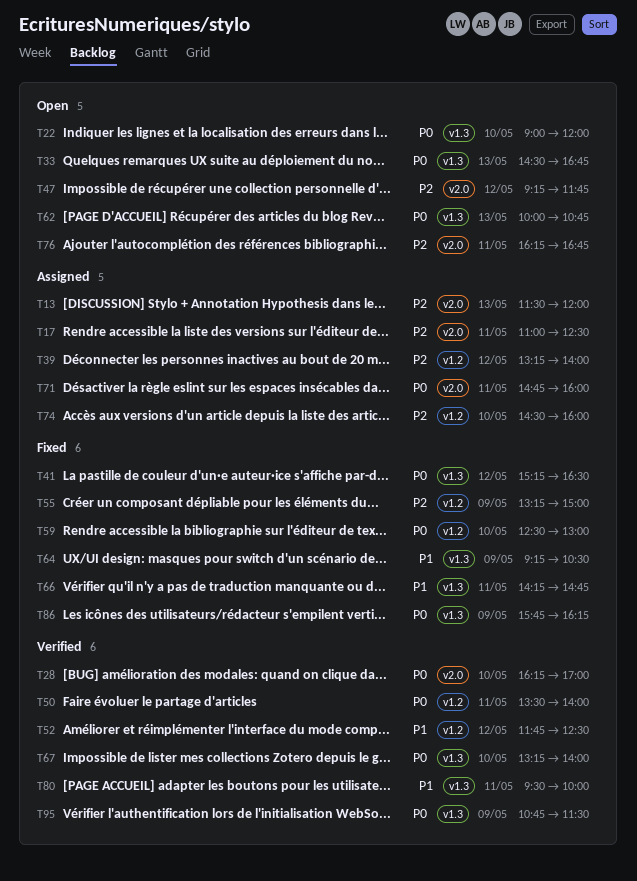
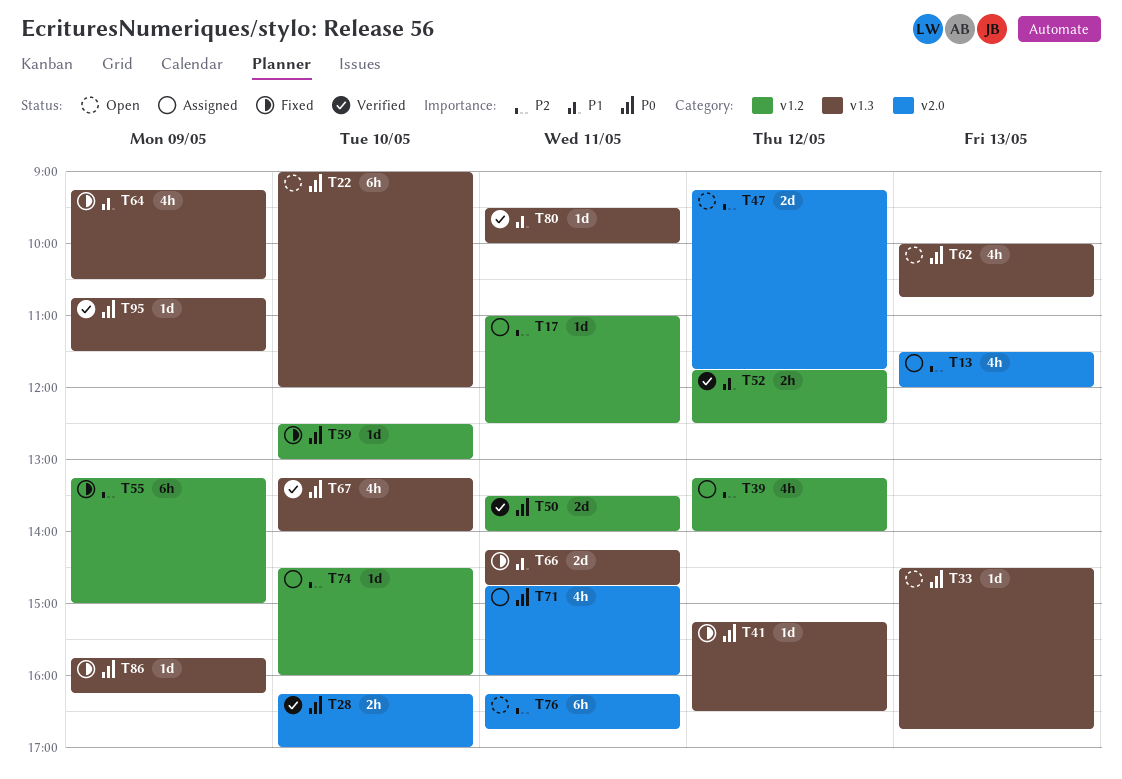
T17, label: v2.0 -> v1.2

